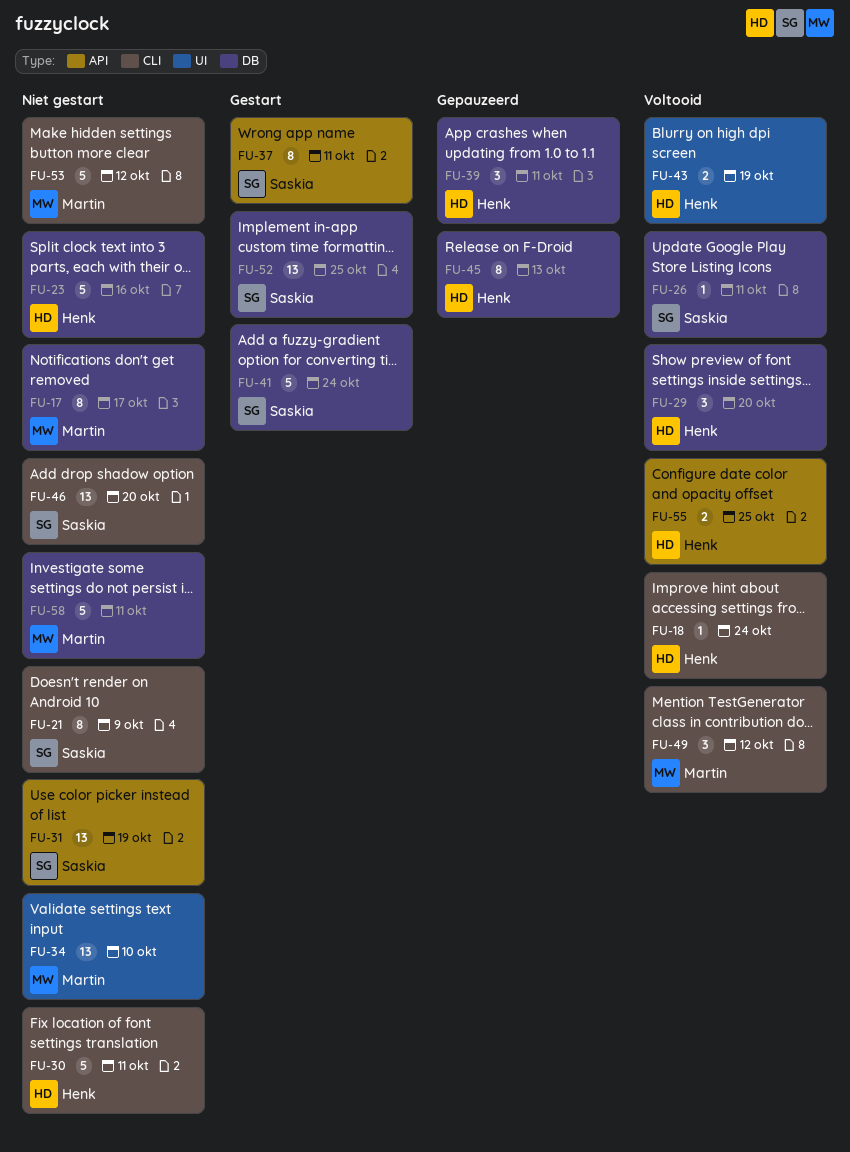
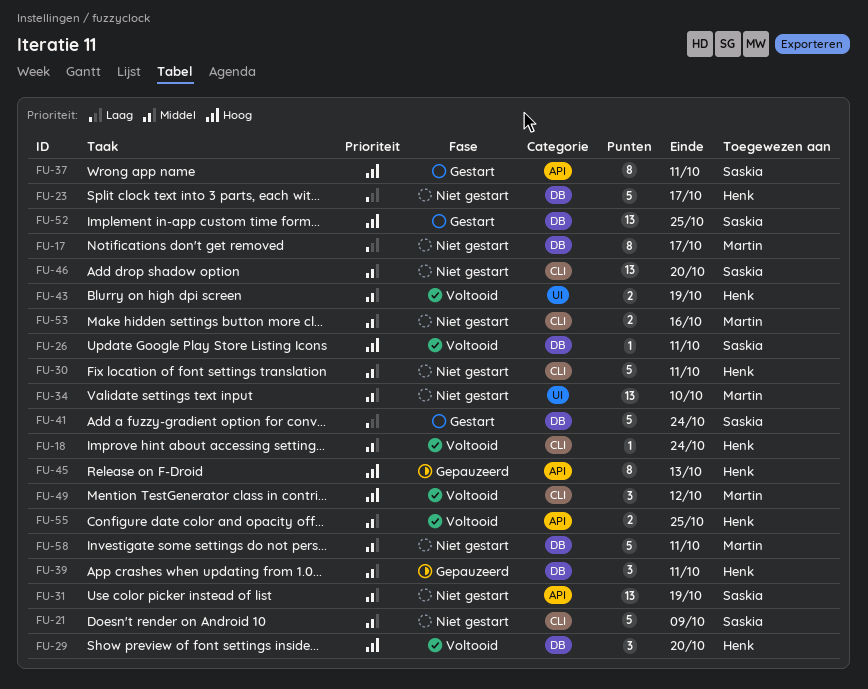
FU-21, estimate: 8 -> 5
FU-23, due: Oct 16 -> Oct 17
FU-45, label: DB -> API
FU-53, estimate: 5 -> 2
FU-53, due: Oct 12 -> Oct 16

